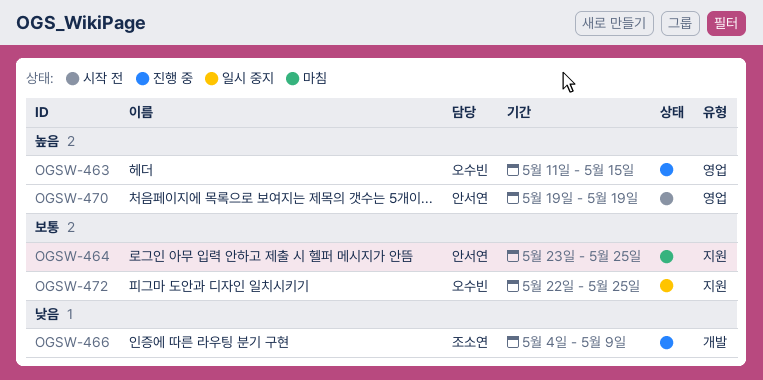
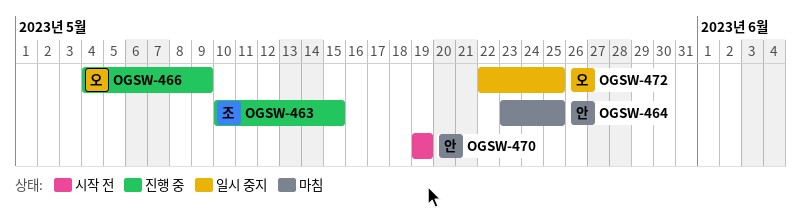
OGSW-463, owner: 오수빈 -> 조소연
OGSW-463, start: May 11 -> May 10
OGSW-466, owner: 조소연 -> 오수빈

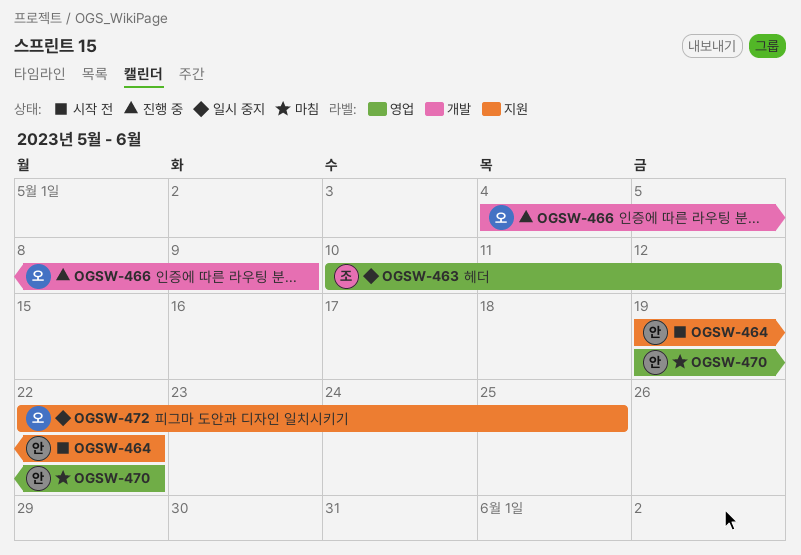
OGSW-463, status: 진행 중 -> 일시 중지
OGSW-463, due: May 15 -> May 12
OGSW-464, status: 마침 -> 시작 전
OGSW-464, start: May 23 -> May 19
OGSW-464, due: May 25 -> May 22
OGSW-470, status: 시작 전 -> 마침
OGSW-470, due: May 19 -> May 22

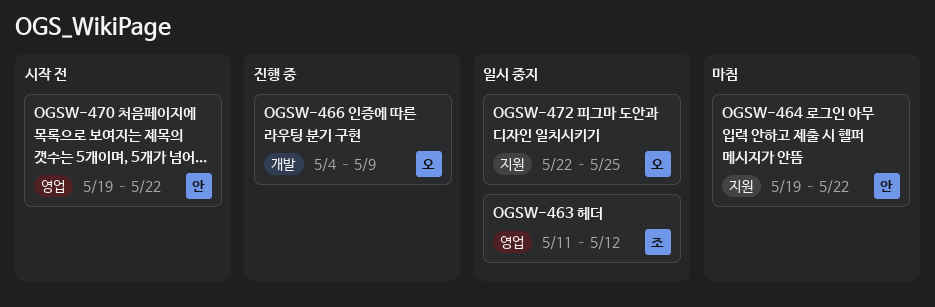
OGSW-463, start: May 10 -> May 11
OGSW-464, status: 시작 전 -> 마침
OGSW-470, status: 마침 -> 시작 전

